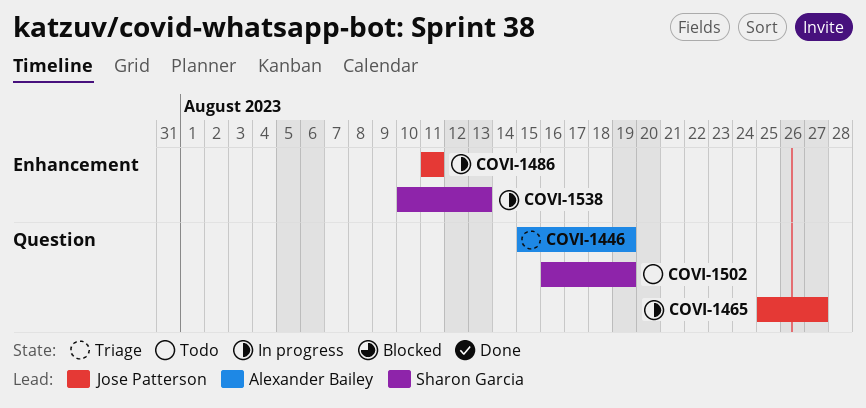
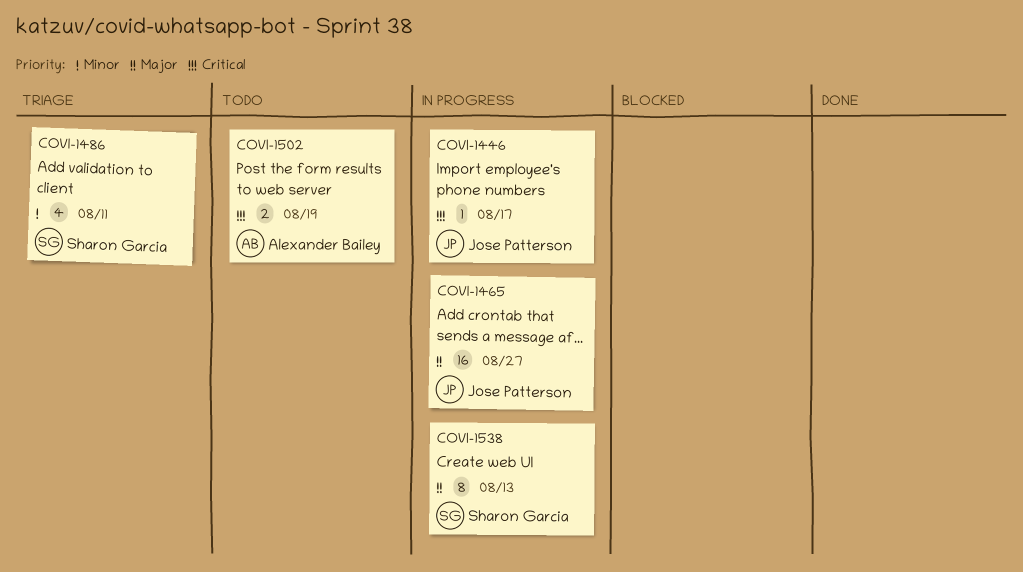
COVI-1446, status: Triage -> In progress
COVI-1446, owner: Alexander Bailey -> Jose Patterson
COVI-1446, due: Aug 19 -> Aug 17
COVI-1486, status: In progress -> Triage
COVI-1486, owner: Jose Patterson -> Sharon Garcia
COVI-1502, owner: Sharon Garcia -> Alexander Bailey

